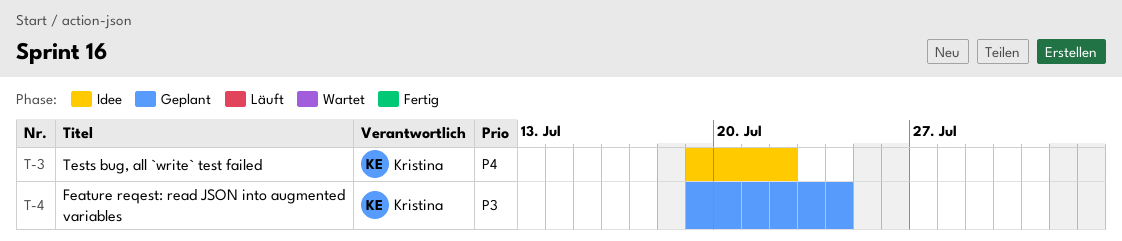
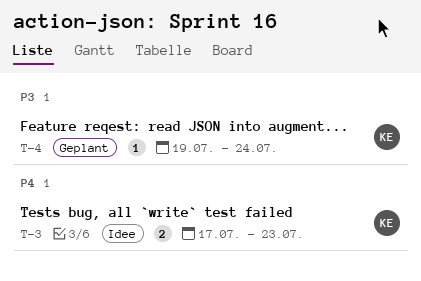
T-3, start: Jul 19 -> Jul 17
T-3, due: Jul 22 -> Jul 23

